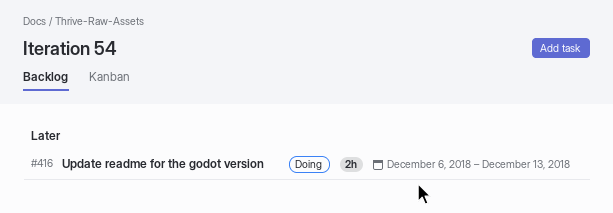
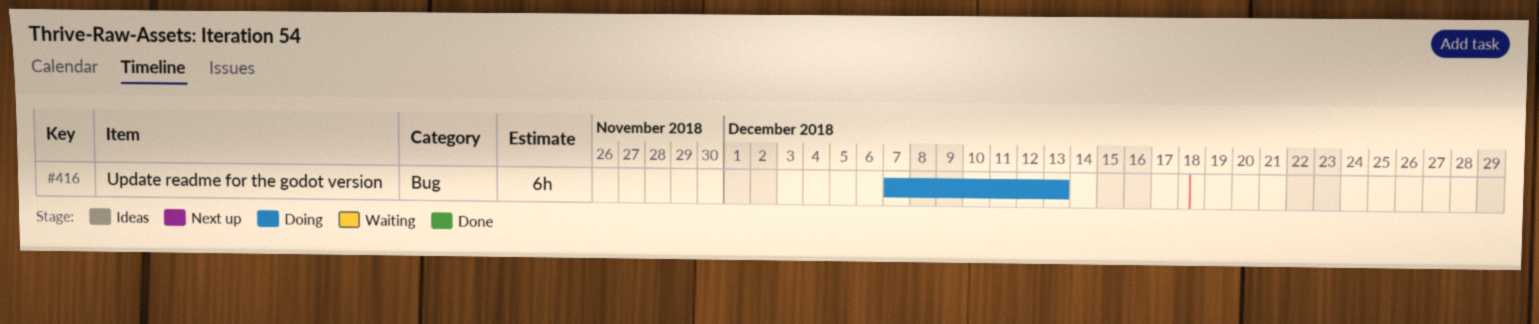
#416, estimate: 2h -> 6h
#416, start: Dec 6 -> Dec 7

